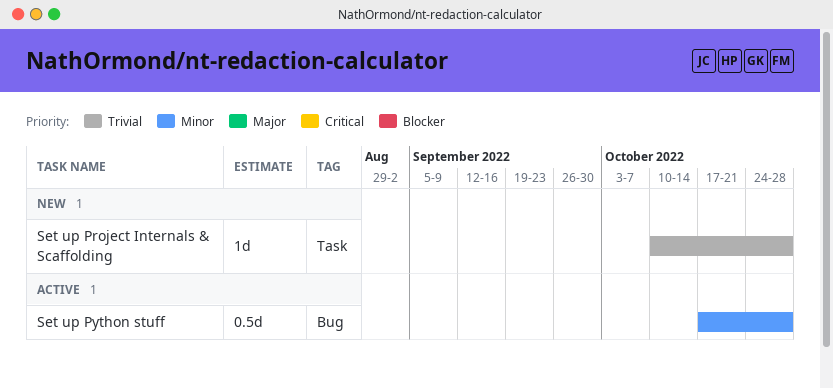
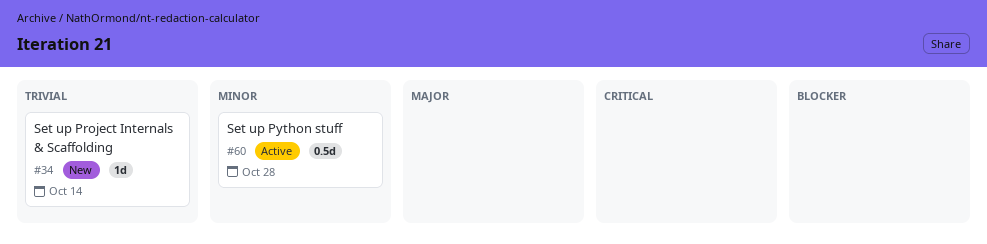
Set up Project Internals & Scaffolding, due: Oct 28 -> Oct 14

